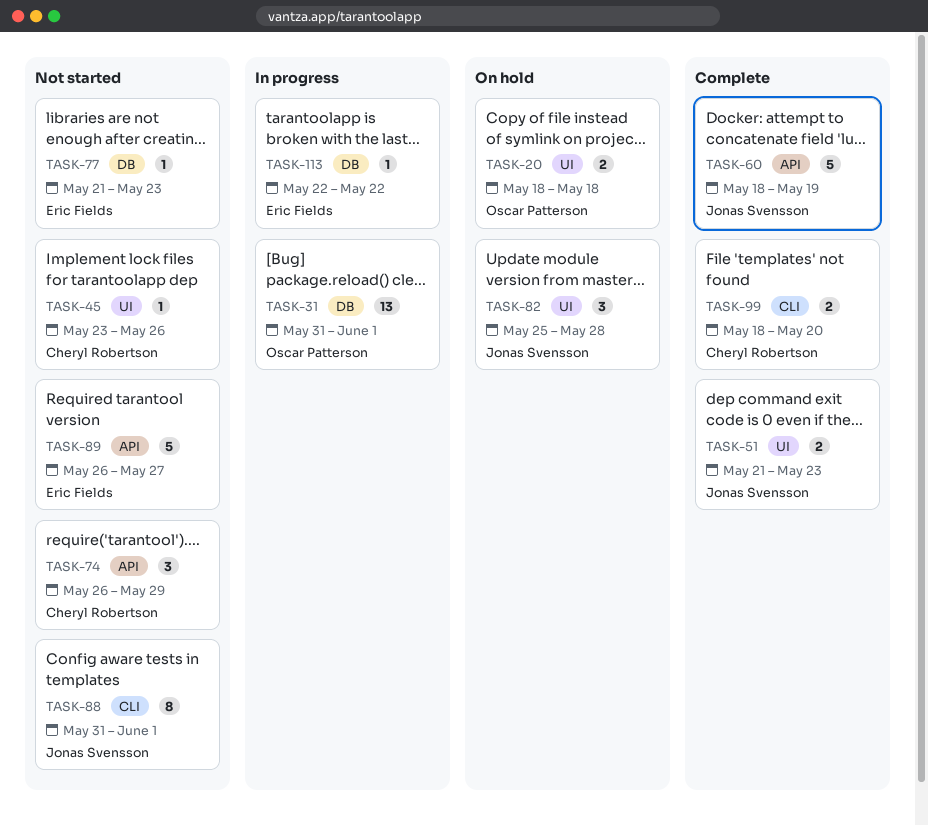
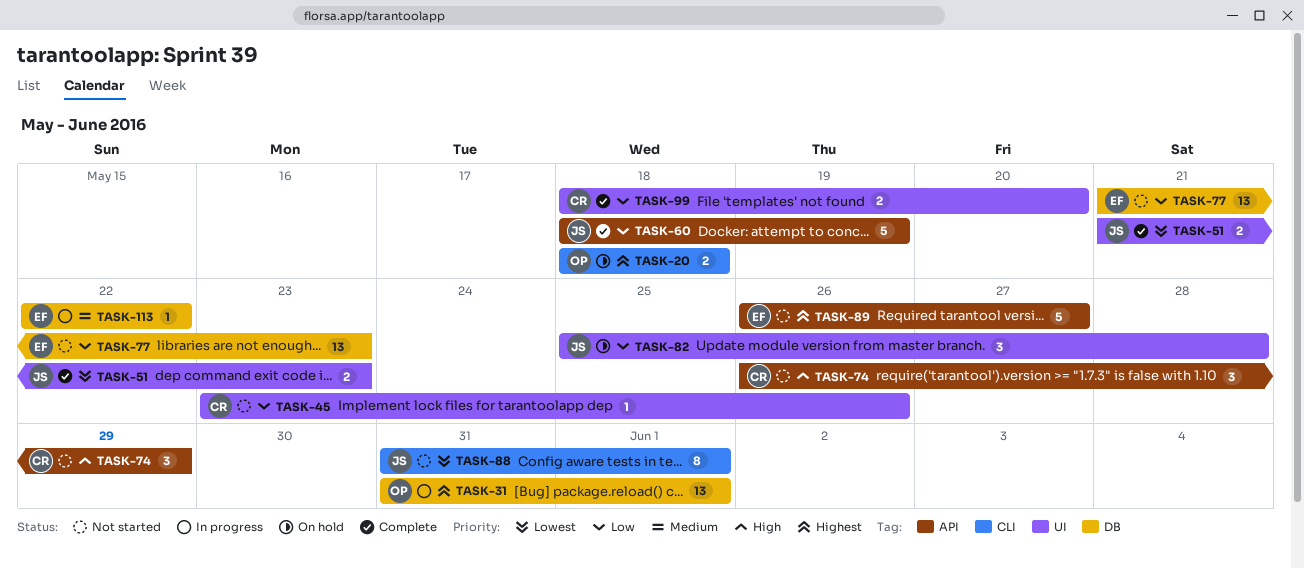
TASK-20, label: UI -> CLI
TASK-77, estimate: 1 -> 13
TASK-99, label: CLI -> UI

